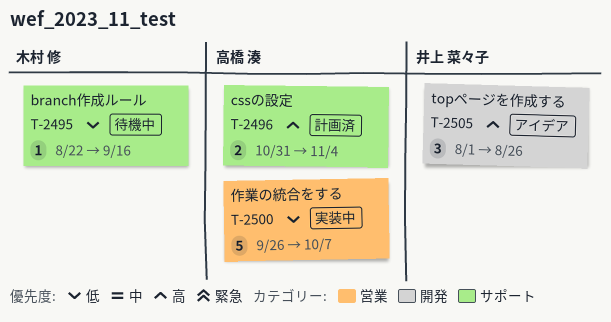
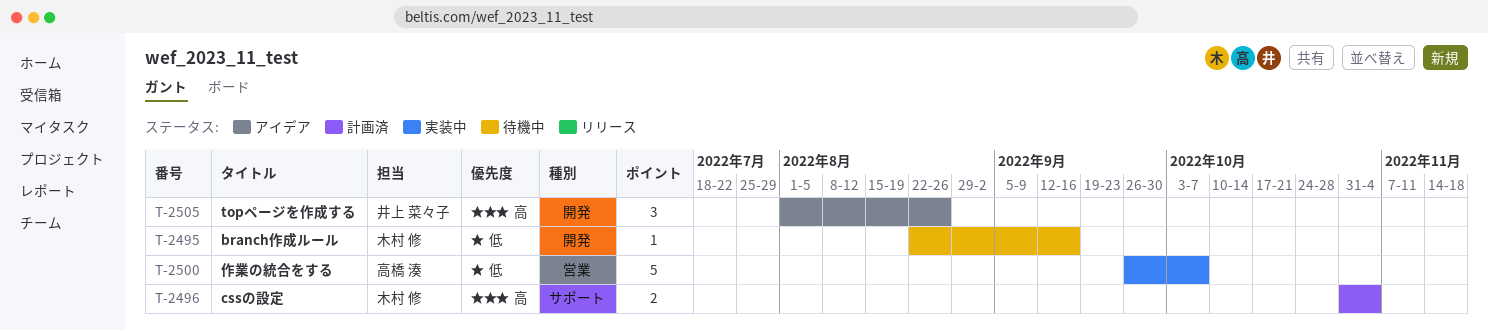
T-2495, label: サポート -> 開発
T-2496, owner: 高橋 湊 -> 木村 修

